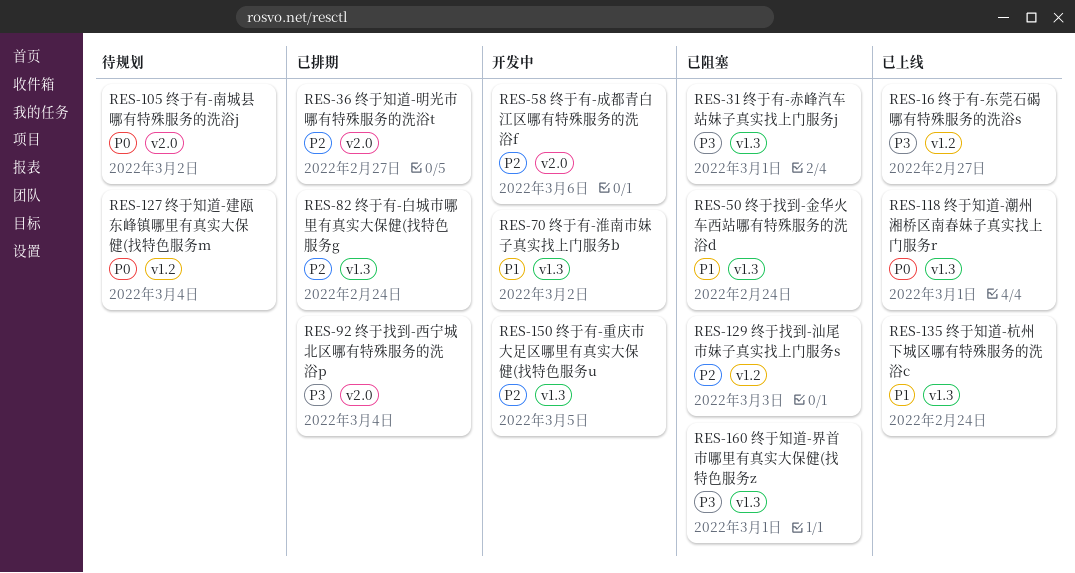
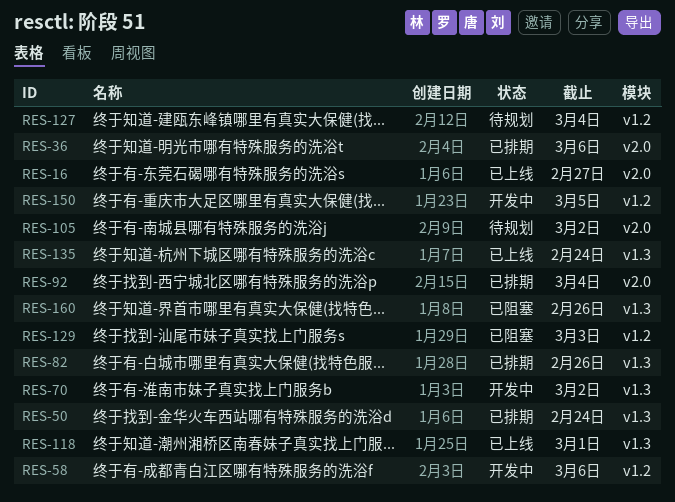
RES-16, label: v1.2 -> v2.0
RES-31: present -> none
RES-36, due: Feb 27 -> Mar 6
RES-50, status: 已阻塞 -> 已排期
RES-58, label: v2.0 -> v1.2
RES-82, due: Feb 24 -> Feb 26
RES-150, label: v1.3 -> v1.2
RES-160, due: Mar 1 -> Feb 26

